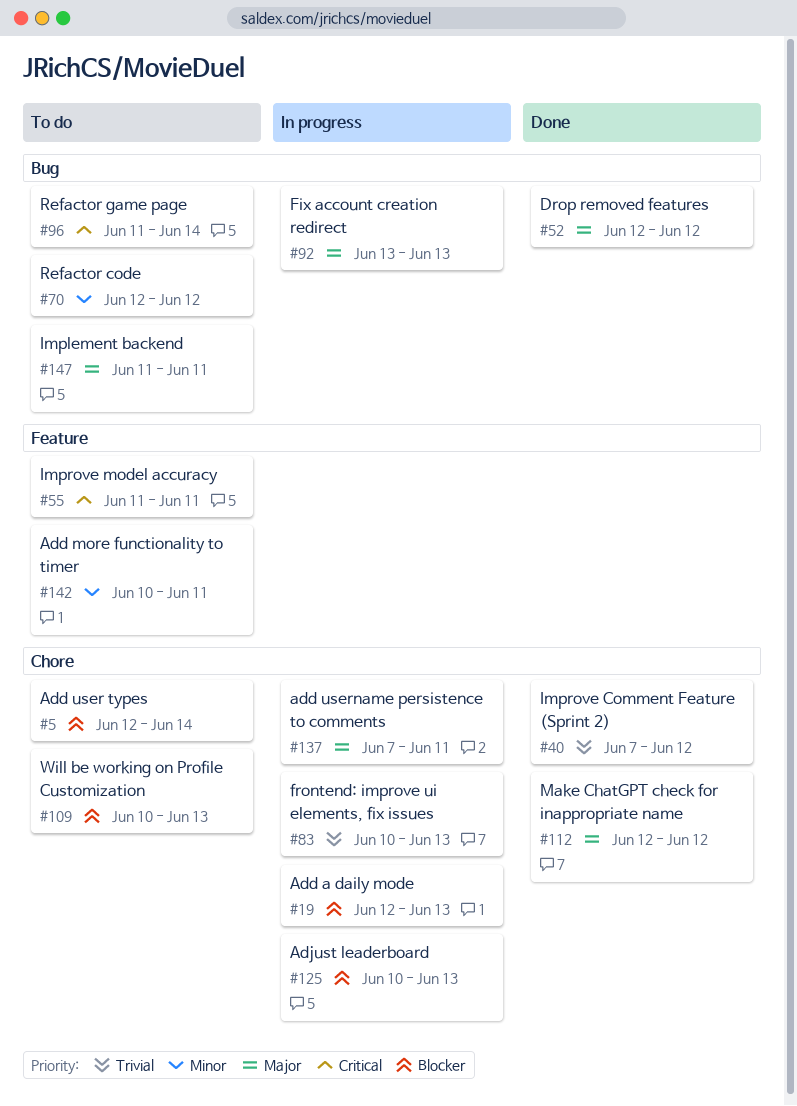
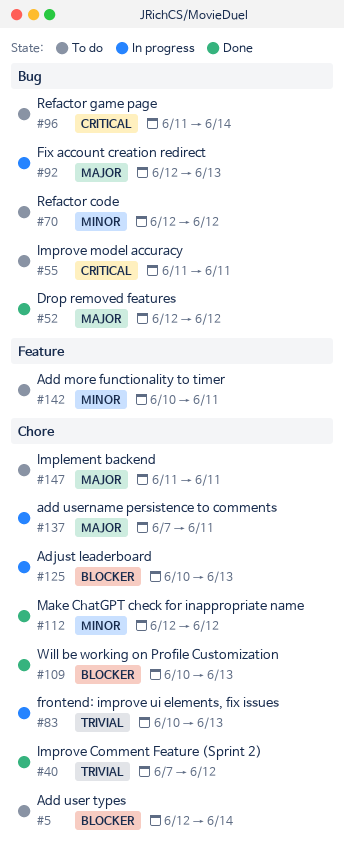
#19: present -> none
#55, label: Feature -> Bug
#92, start: Jun 13 -> Jun 12
#109, status: To do -> Done
#112, priority: Major -> Minor
#147, label: Bug -> Chore

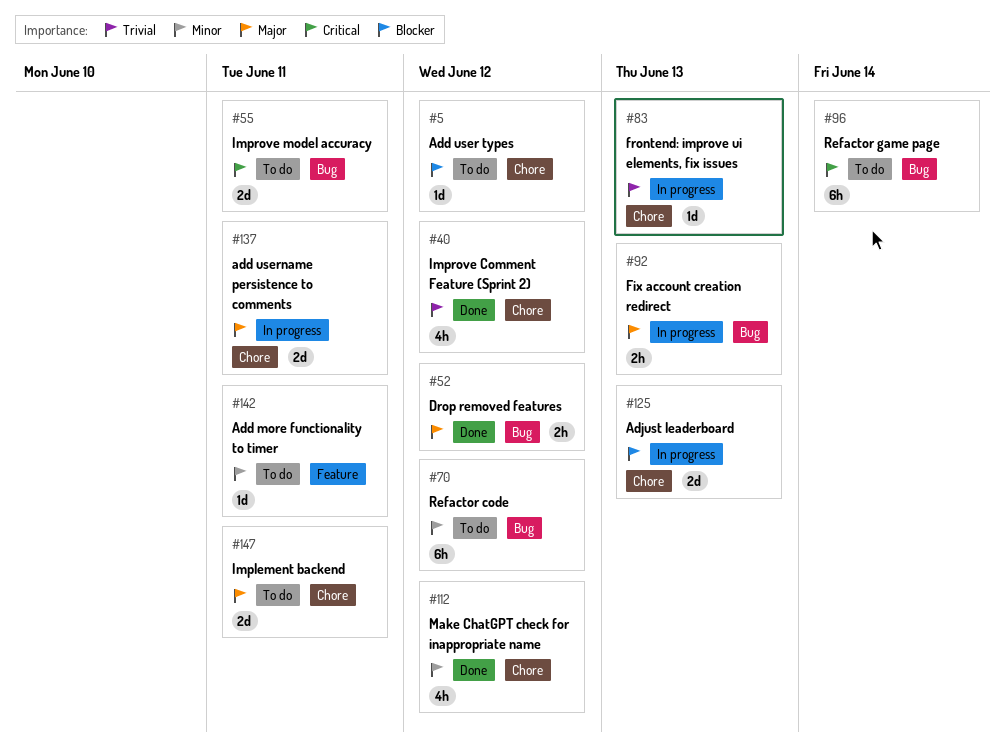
#5, due: Jun 14 -> Jun 12
#109: present -> none

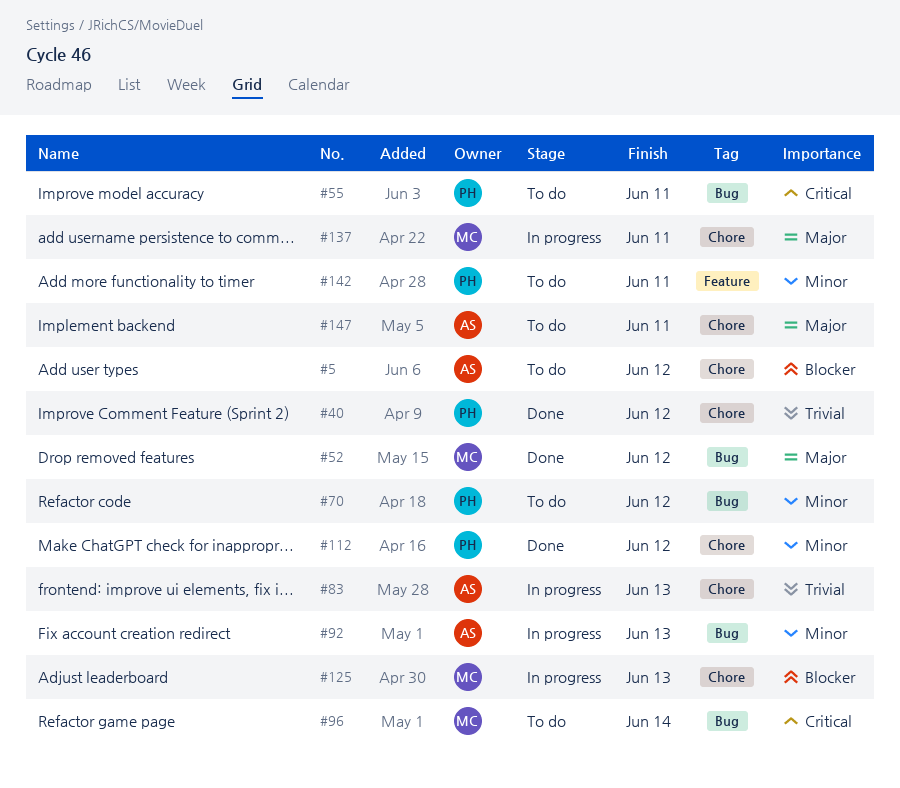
#92, priority: Major -> Minor

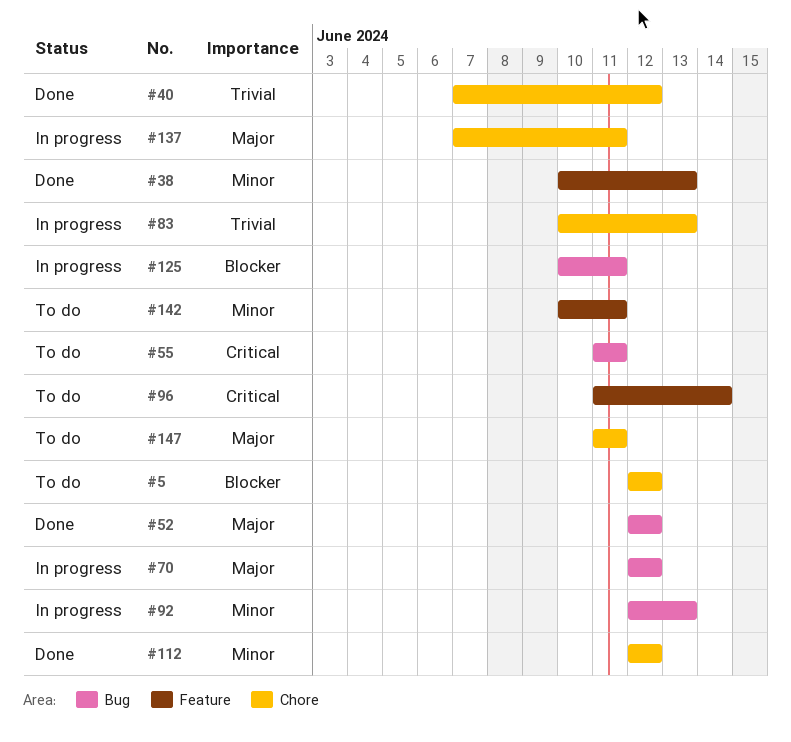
#38: none -> present
#70, status: To do -> In progress
#70, priority: Minor -> Major
#96, label: Bug -> Feature
#125, label: Chore -> Bug
#125, due: Jun 13 -> Jun 11

